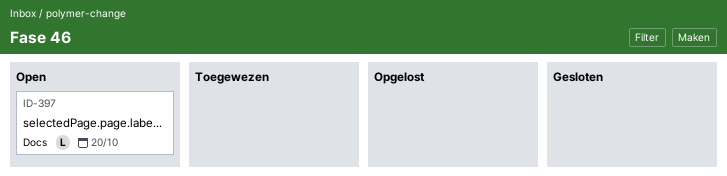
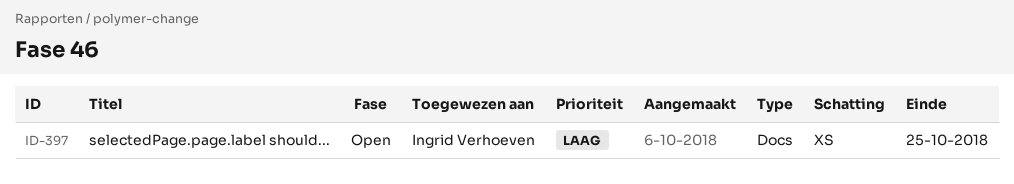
ID-397, estimate: L -> XS
ID-397, due: Oct 20 -> Oct 25

